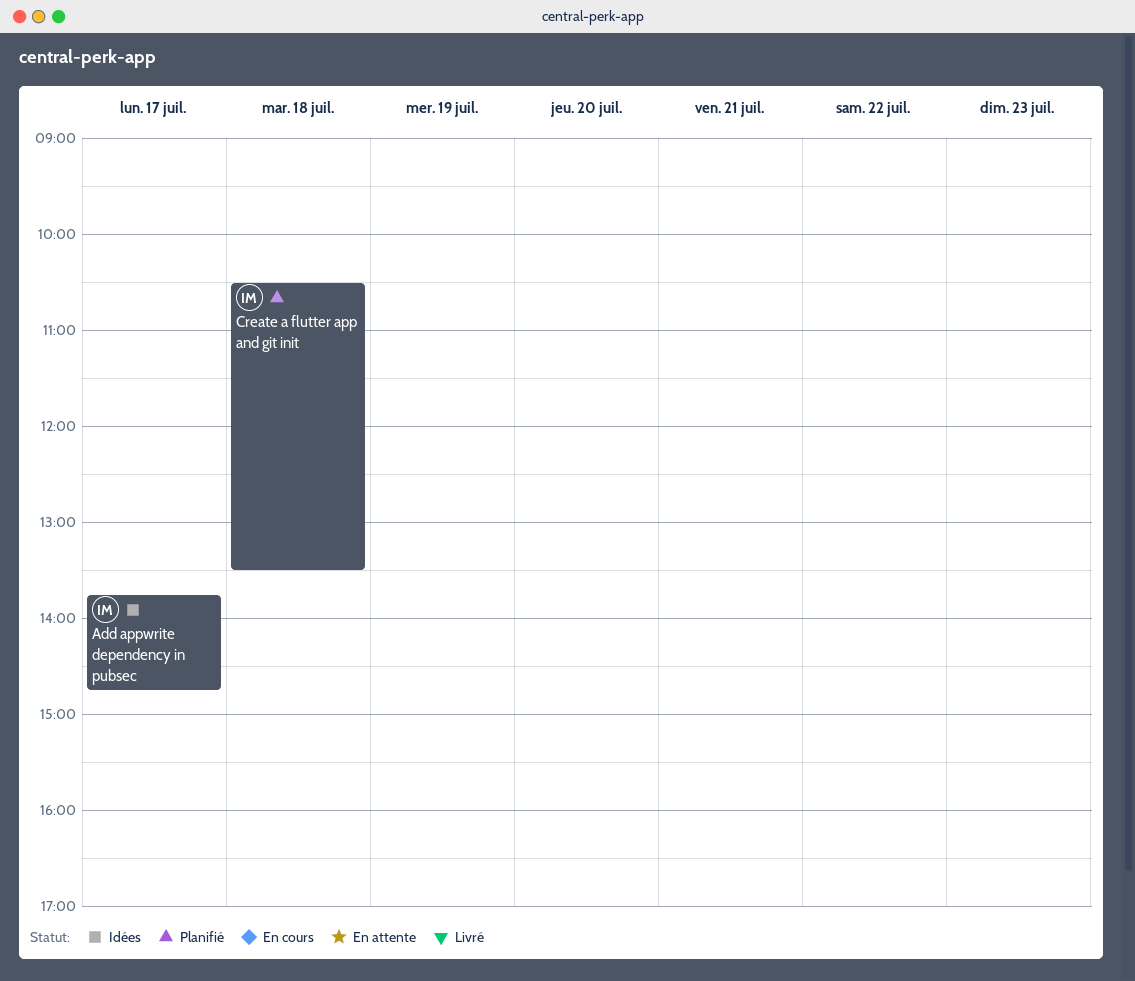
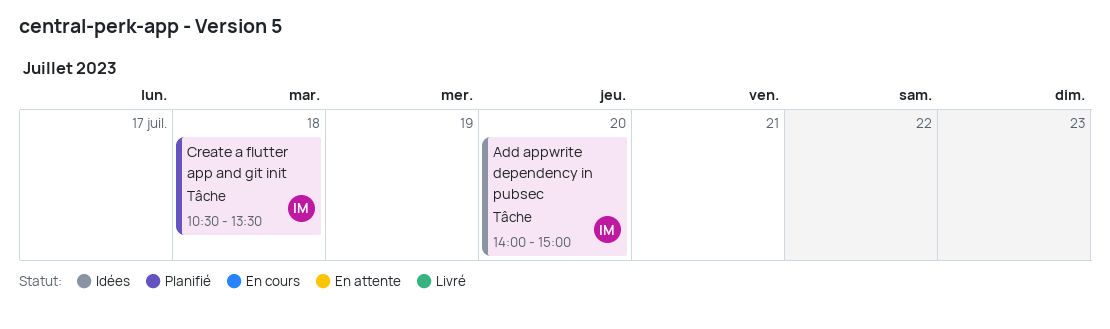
Add appwrite dependency in pubsec, day: Jul 17 -> Jul 20
Add appwrite dependency in pubsec, begins: 13:45 -> 14:00
Add appwrite dependency in pubsec, ends: 14:45 -> 15:00

